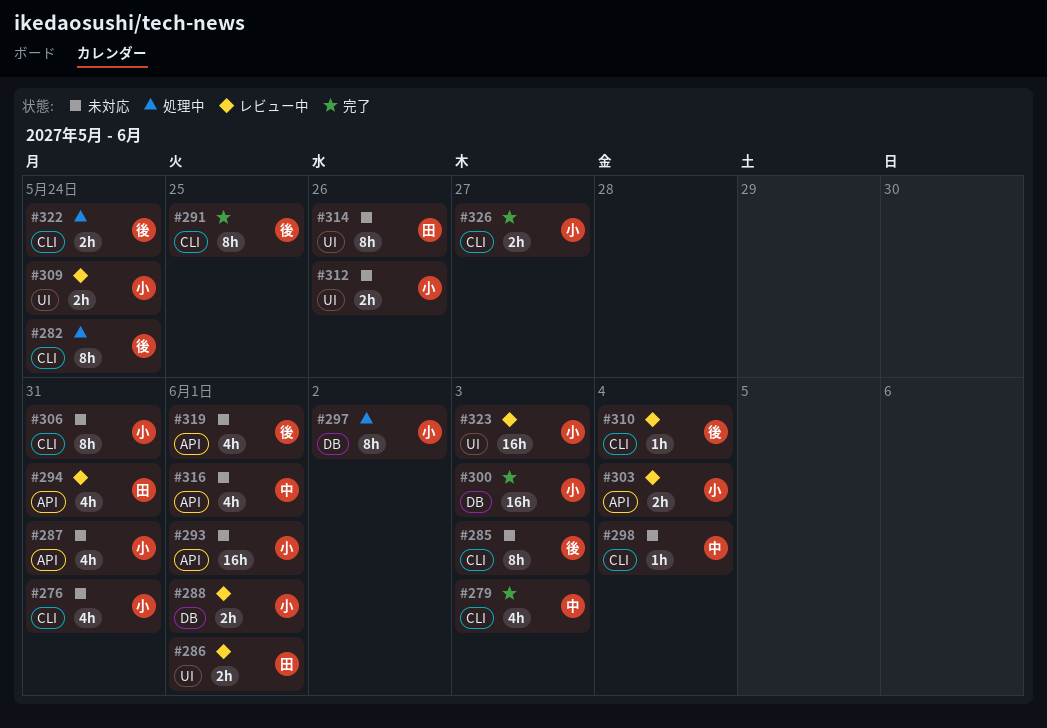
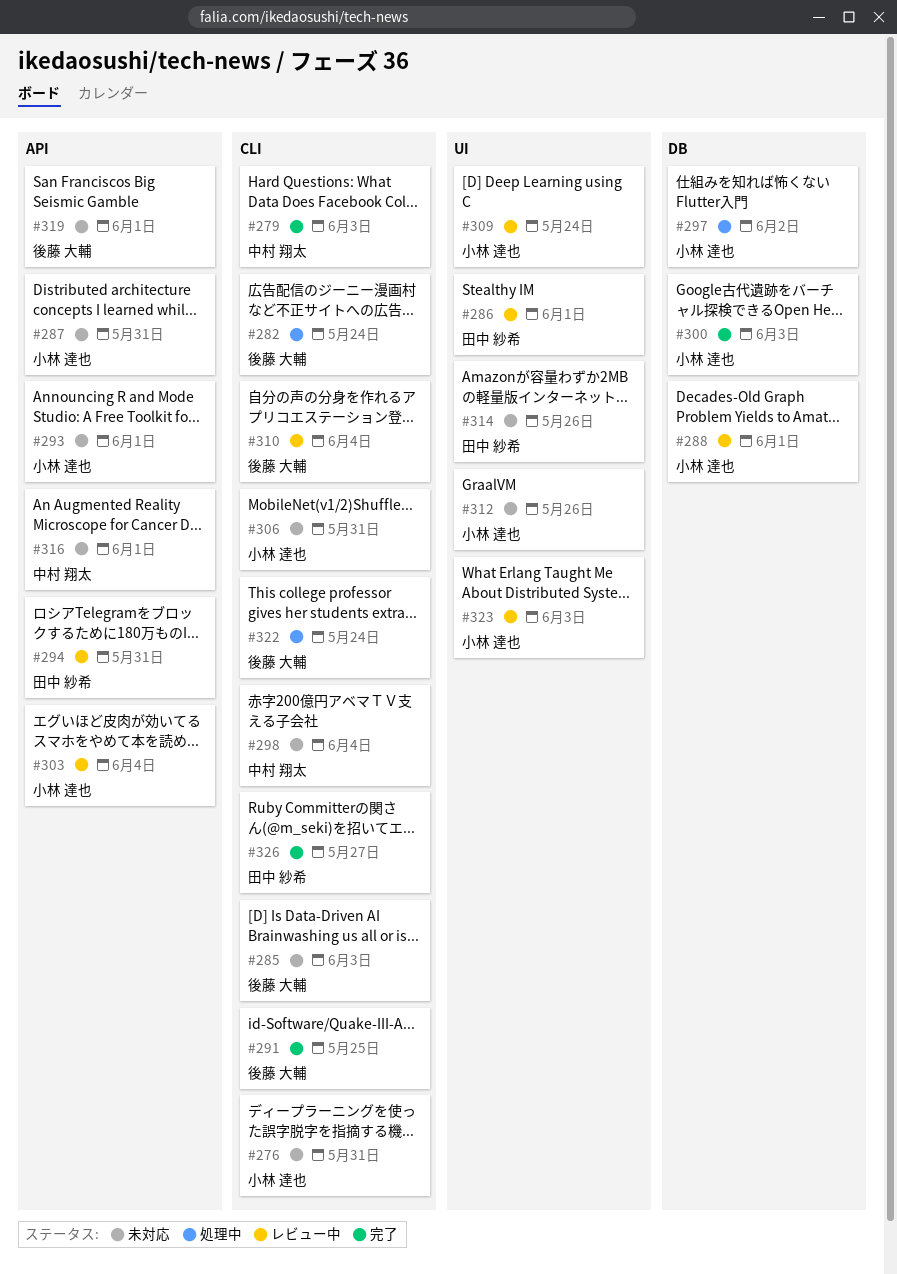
#326, owner: 小林 達也 -> 田中 紗希

